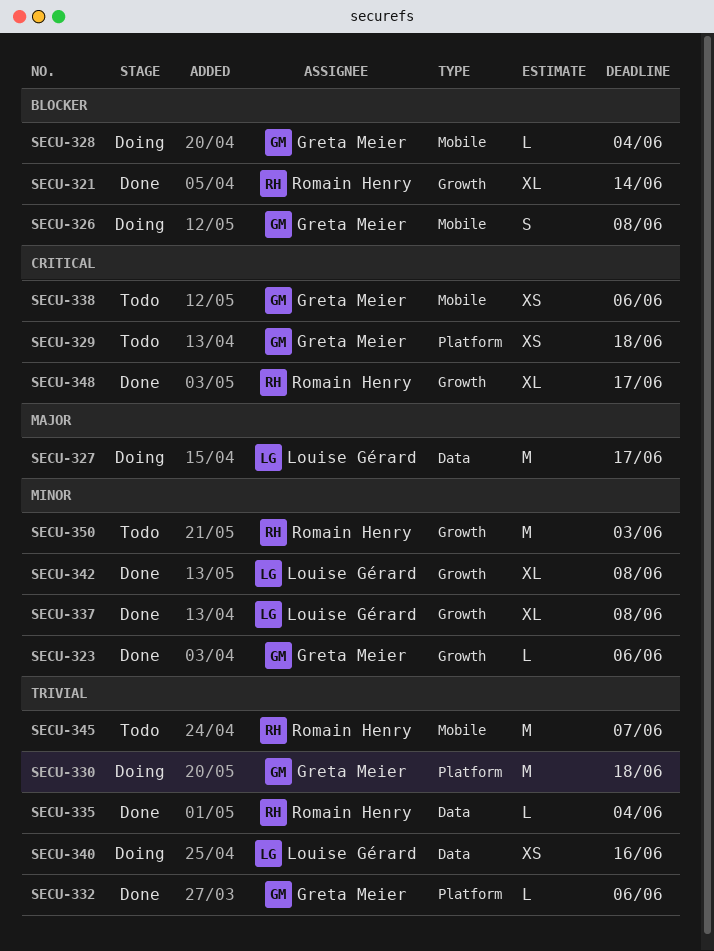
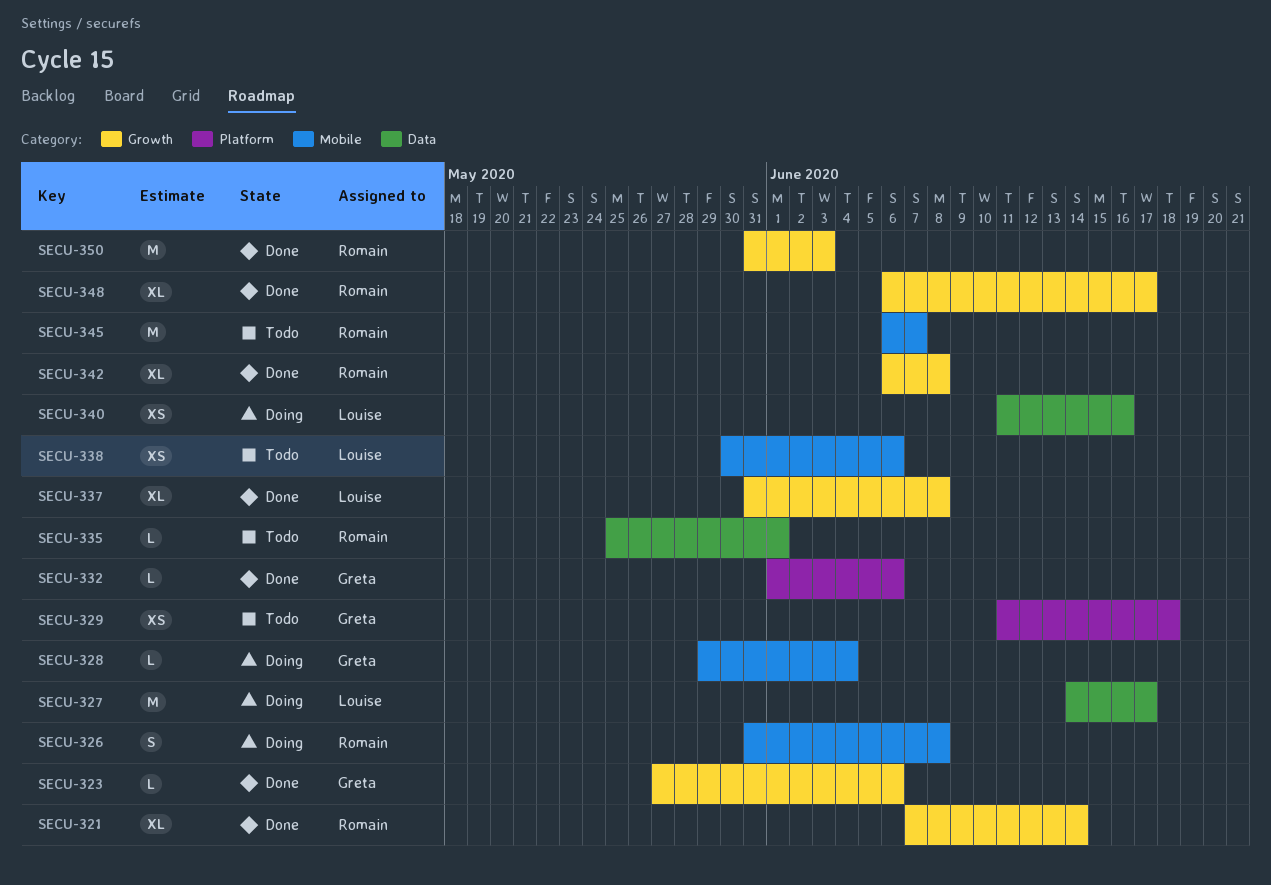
SECU-326, owner: Greta Meier -> Romain Henry
SECU-330: present -> none
SECU-335, status: Done -> Todo
SECU-335, due: Jun 4 -> Jun 1
SECU-338, owner: Greta Meier -> Louise Gérard
SECU-342, owner: Louise Gérard -> Romain Henry
SECU-350, status: Todo -> Done

